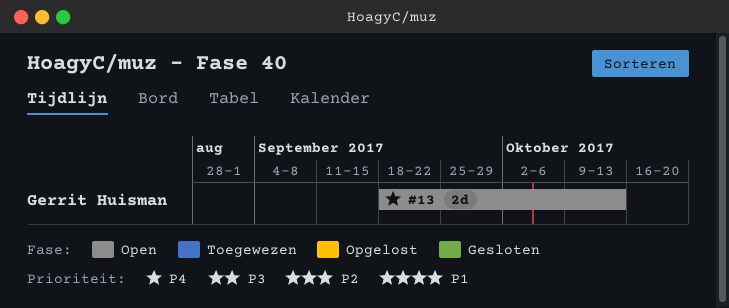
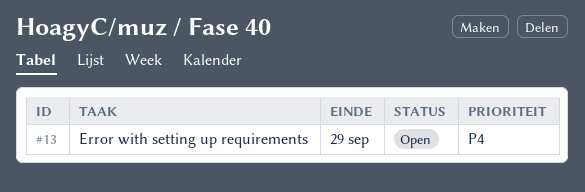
#13, due: Oct 13 -> Sep 29

